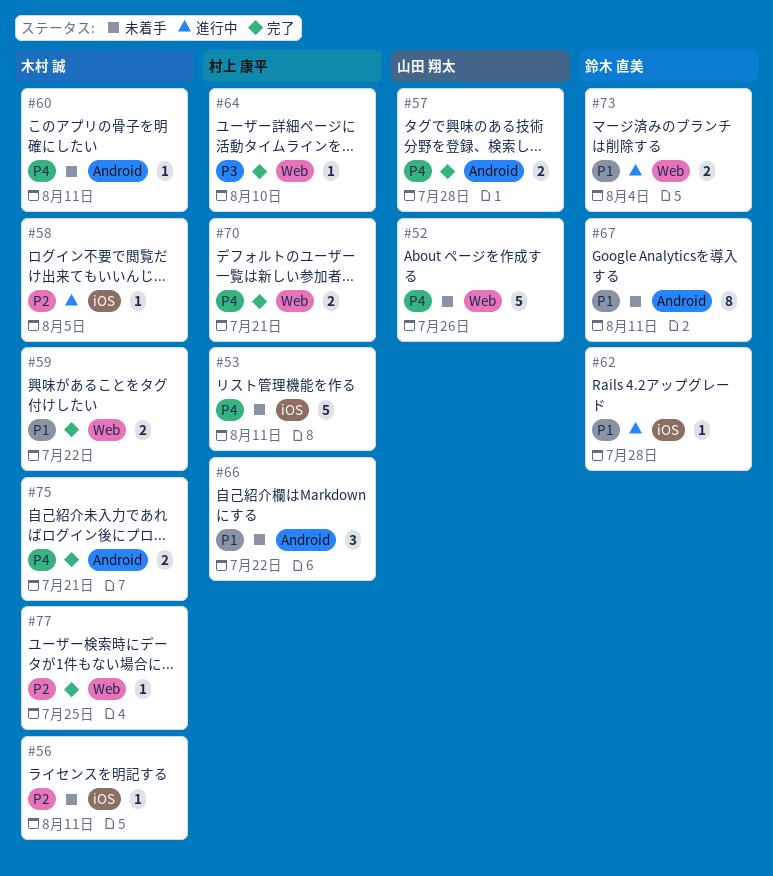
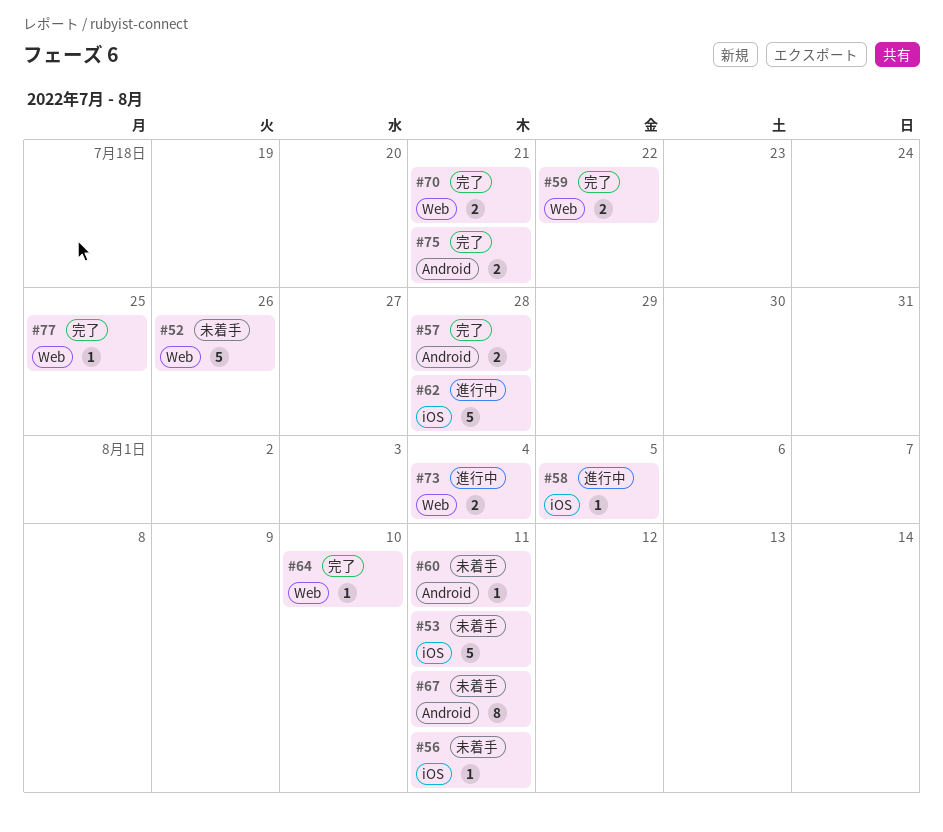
#62, estimate: 1 -> 5
#66: present -> none

